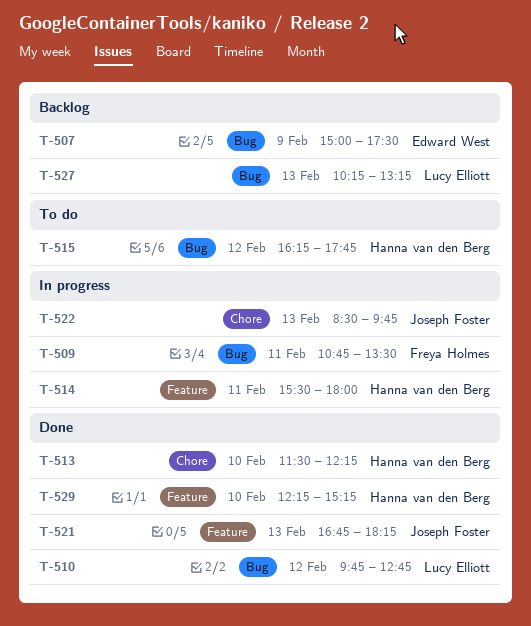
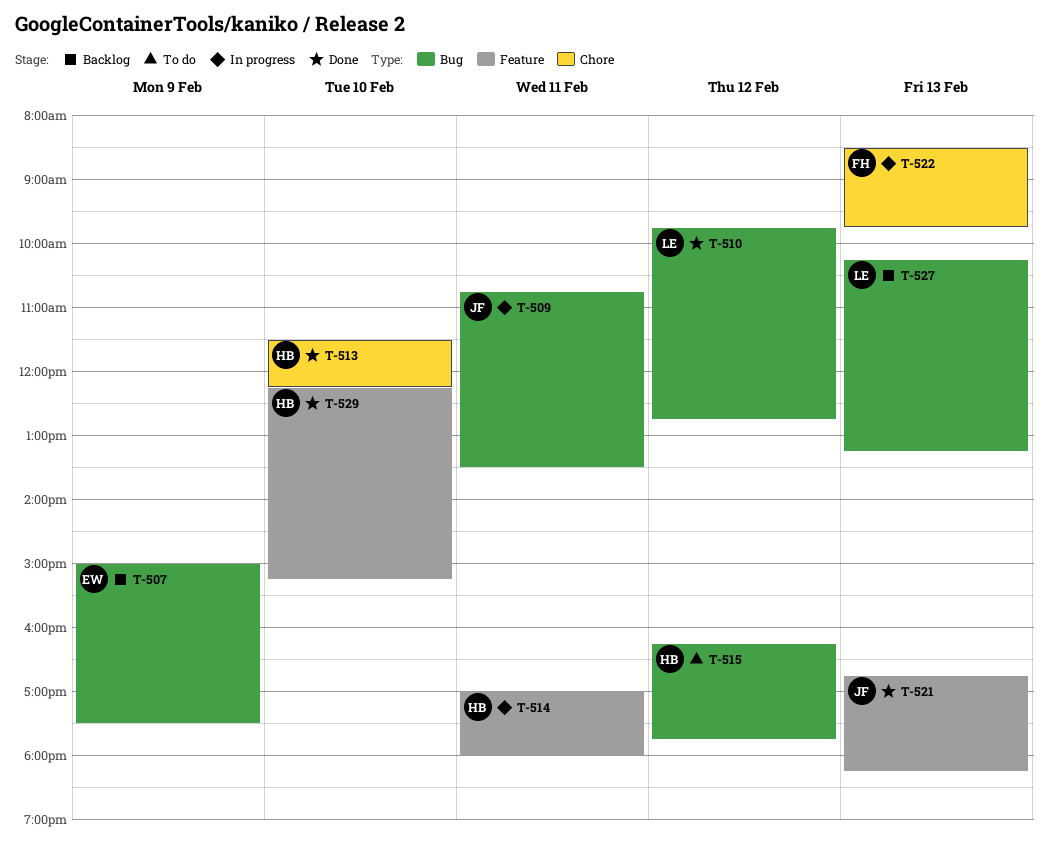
T-509, owner: Freya Holmes -> Joseph Foster
T-514, begins: 15:30 -> 17:00
T-522, owner: Joseph Foster -> Freya Holmes

